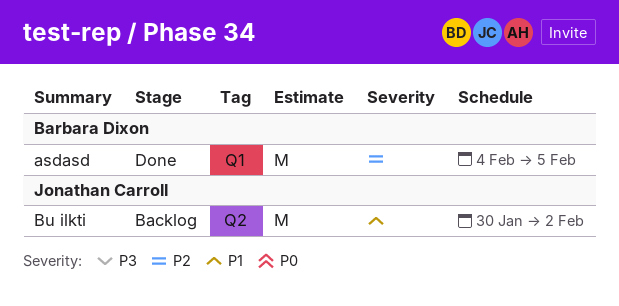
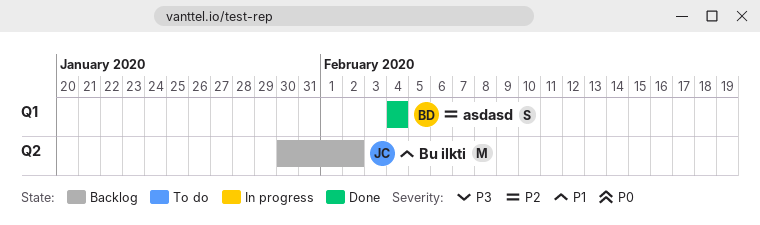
asdasd, estimate: M -> S
asdasd, due: Feb 5 -> Feb 4

